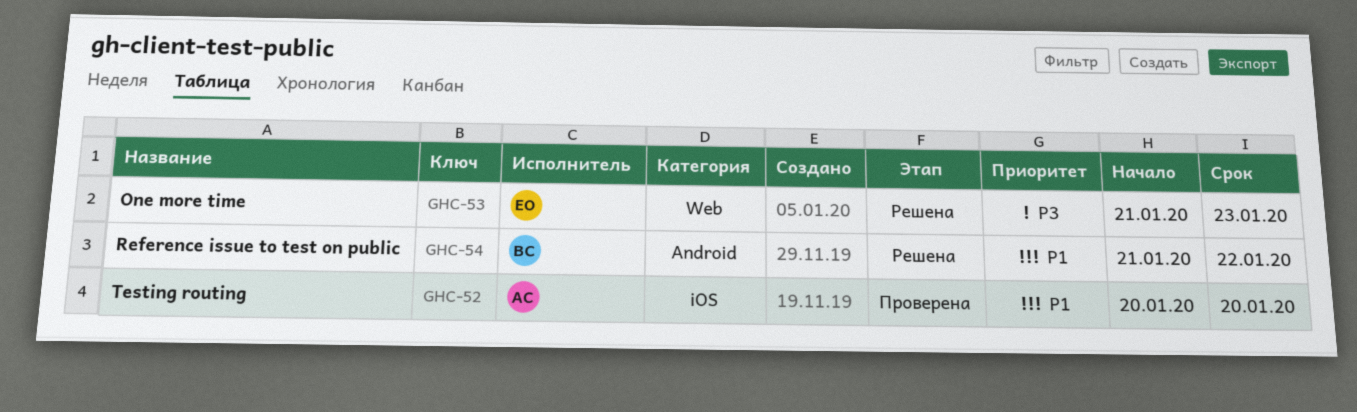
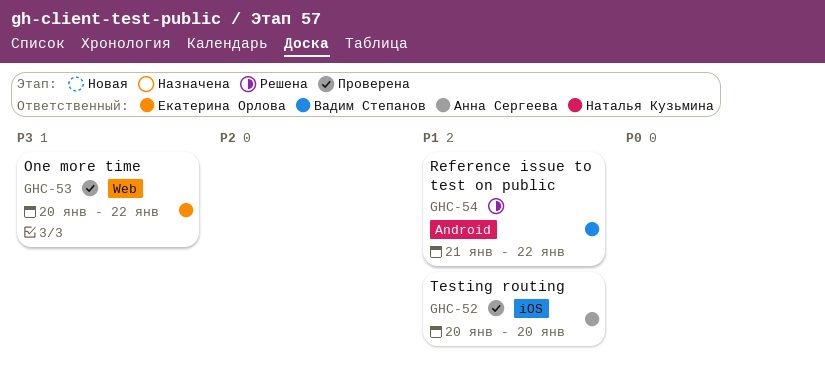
GHC-53, status: Решена -> Проверена
GHC-53, start: Jan 21 -> Jan 20
GHC-53, due: Jan 23 -> Jan 22

